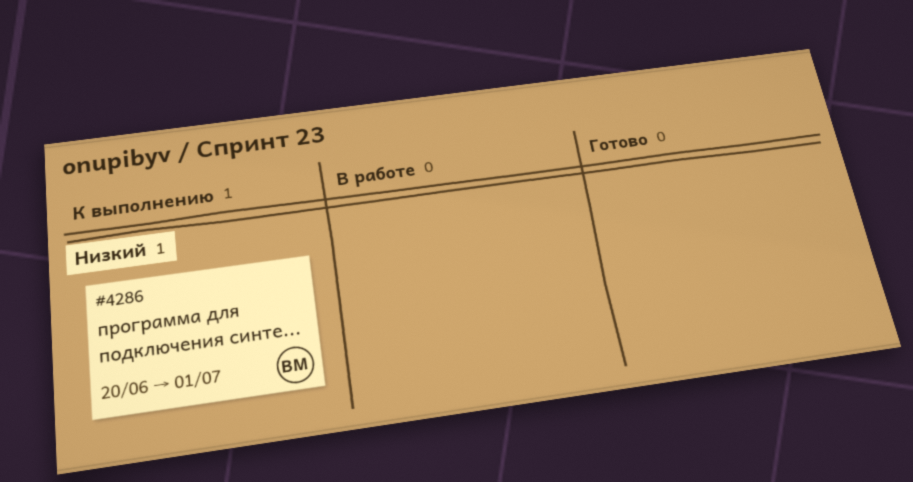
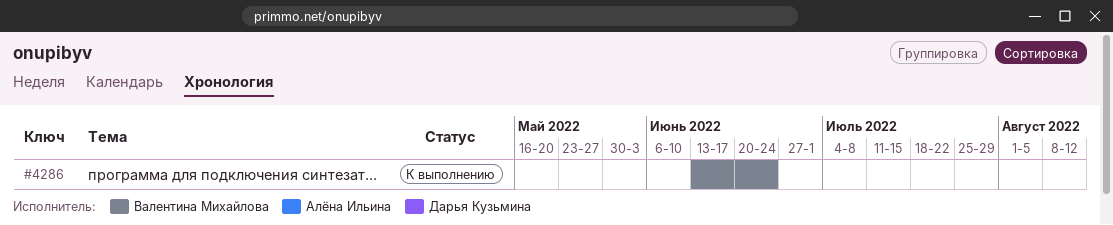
#4286, start: Jun 20 -> Jun 13
#4286, due: Jul 1 -> Jun 24

